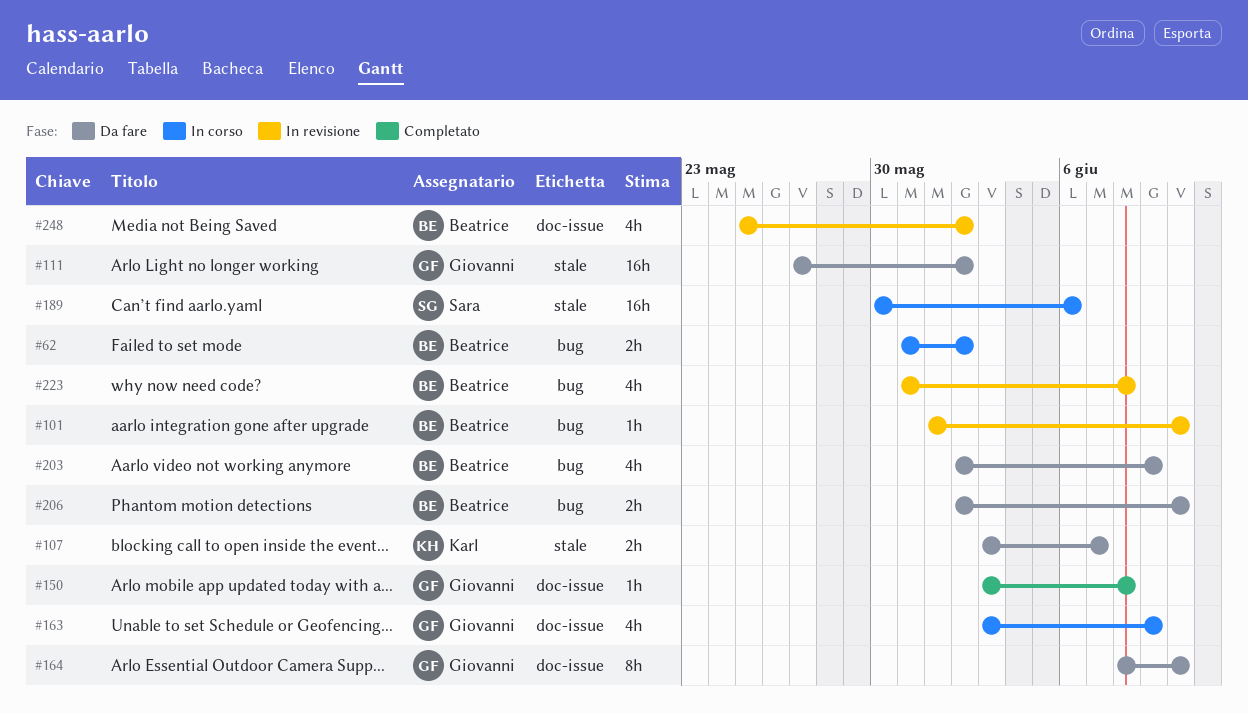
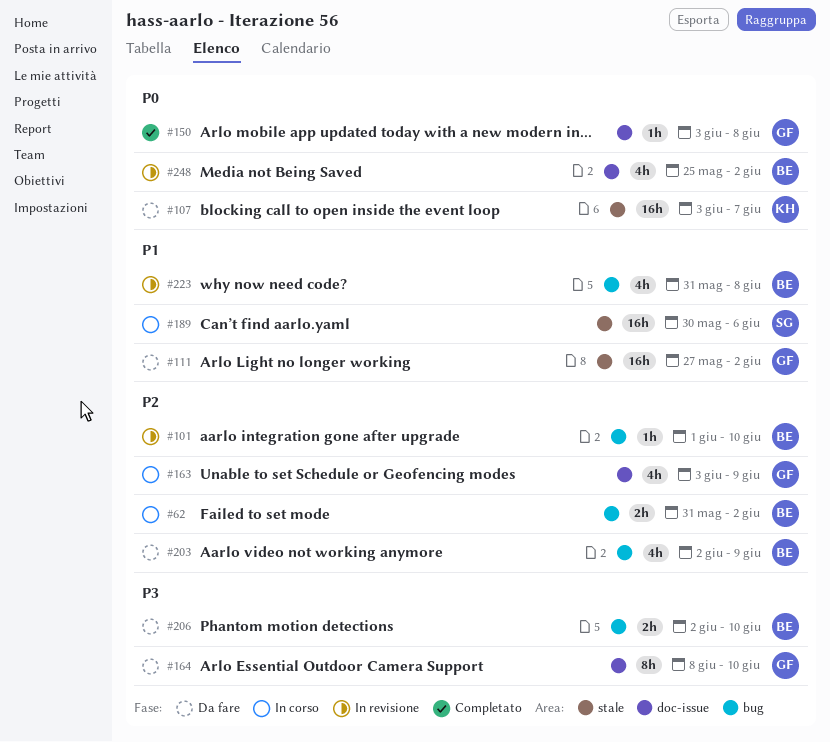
#107, estimate: 2h -> 16h

